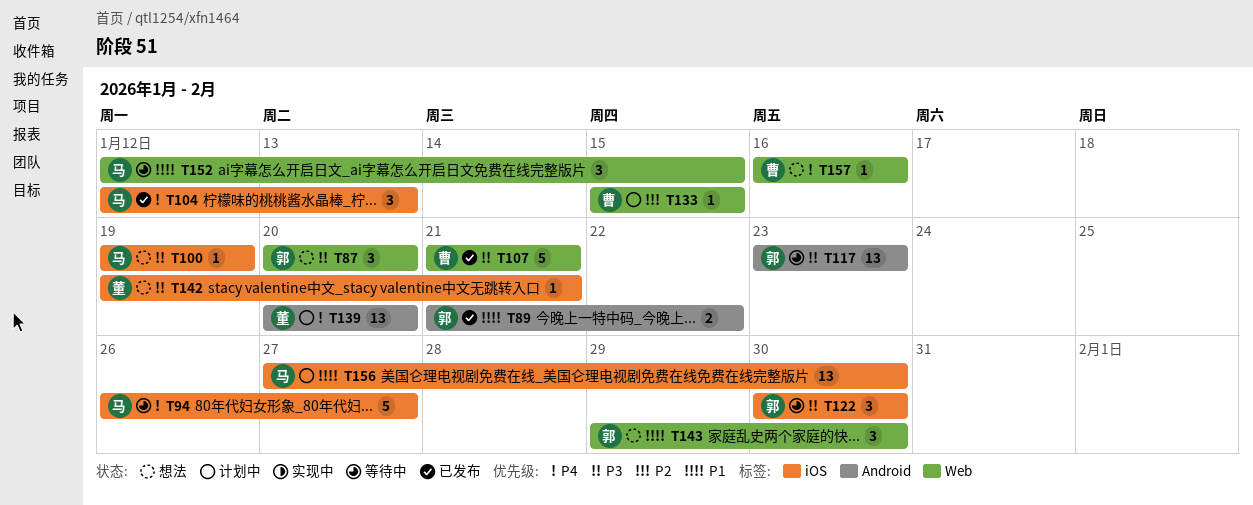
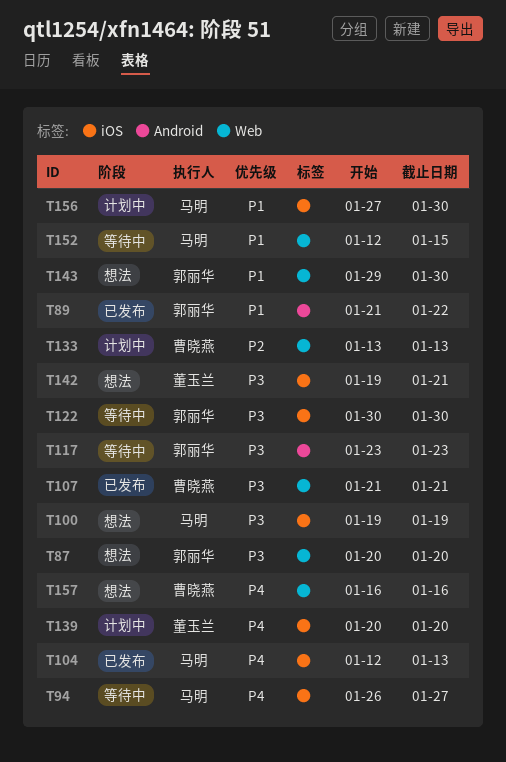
T133, start: Jan 15 -> Jan 13
T133, due: Jan 15 -> Jan 13
T139, label: Android -> iOS

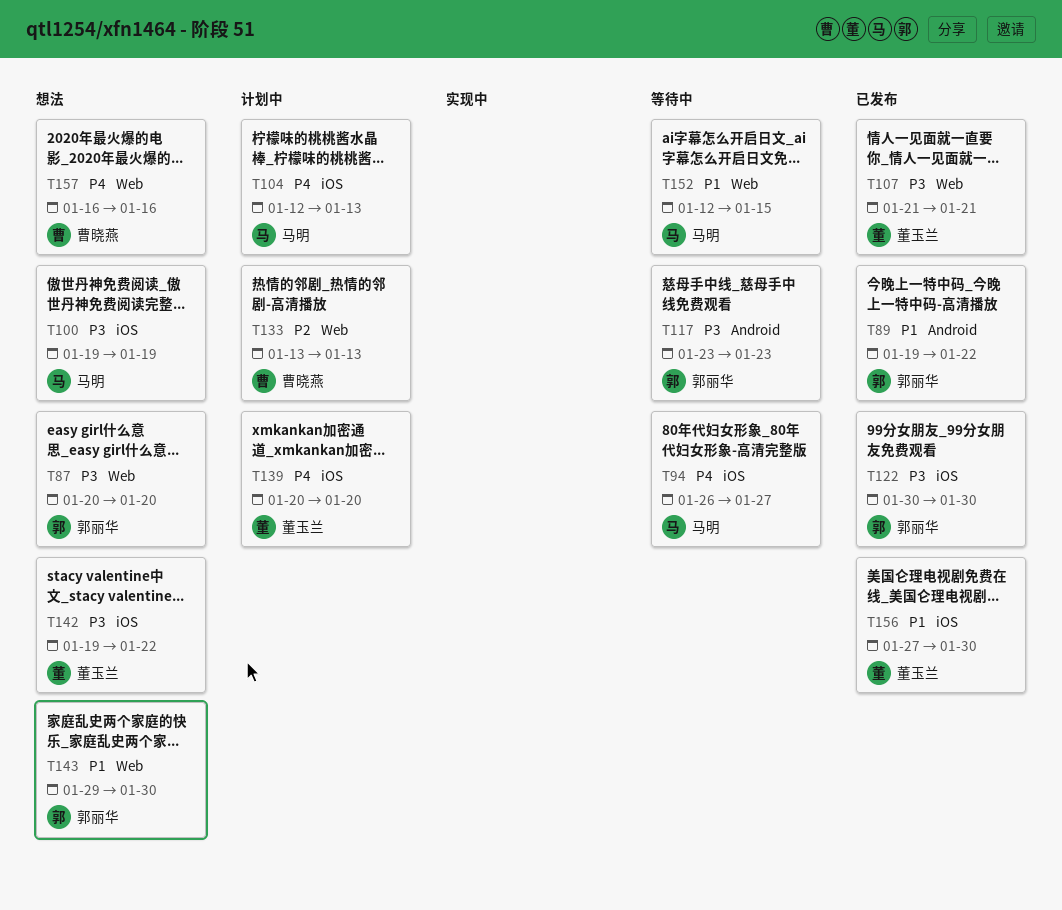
T89, start: Jan 21 -> Jan 19
T104, status: 已发布 -> 计划中
T107, owner: 曹晓燕 -> 董玉兰
T122, status: 等待中 -> 已发布
T142, due: Jan 21 -> Jan 22
T156, status: 计划中 -> 已发布
T156, owner: 马明 -> 董玉兰

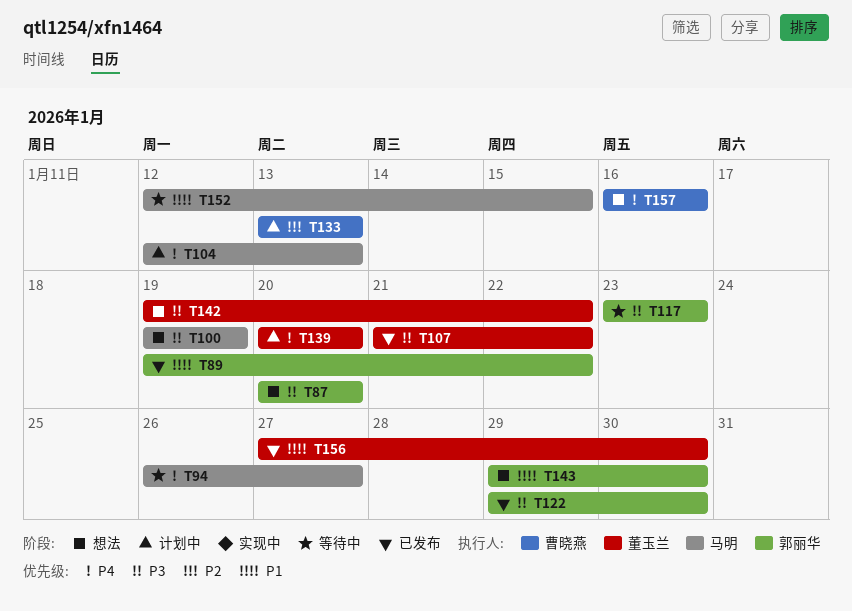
T107, due: Jan 21 -> Jan 22
T122, start: Jan 30 -> Jan 29

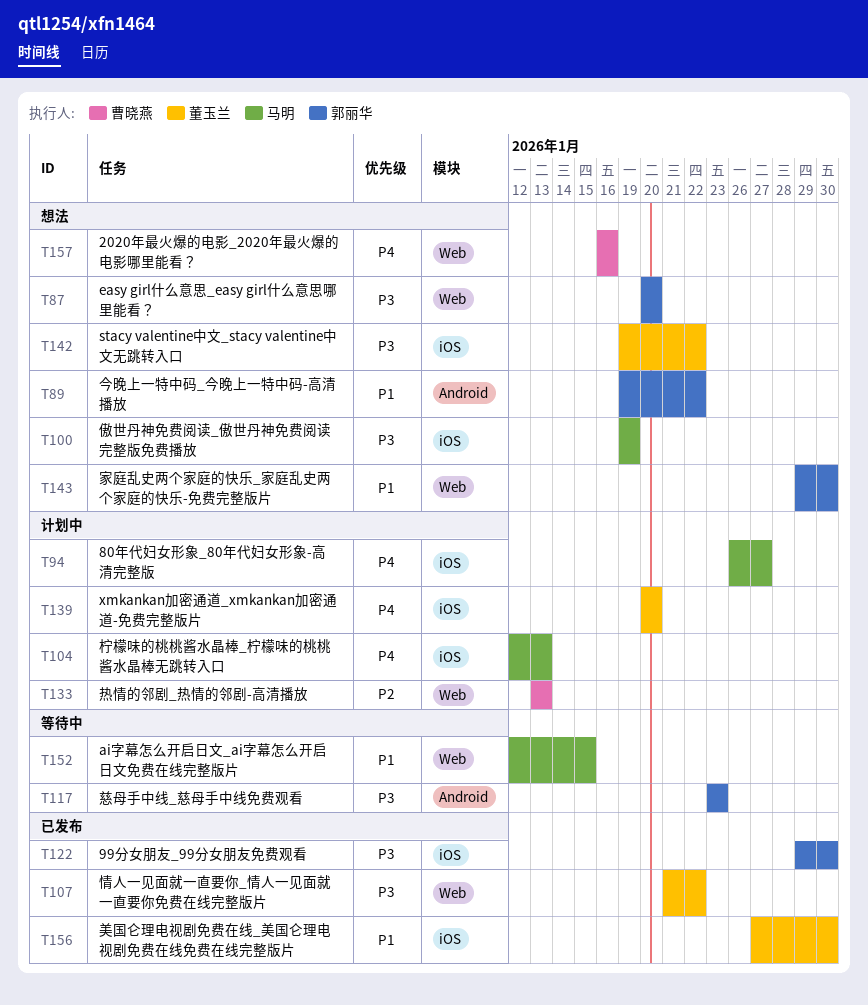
T89, status: 已发布 -> 想法
T94, status: 等待中 -> 计划中

